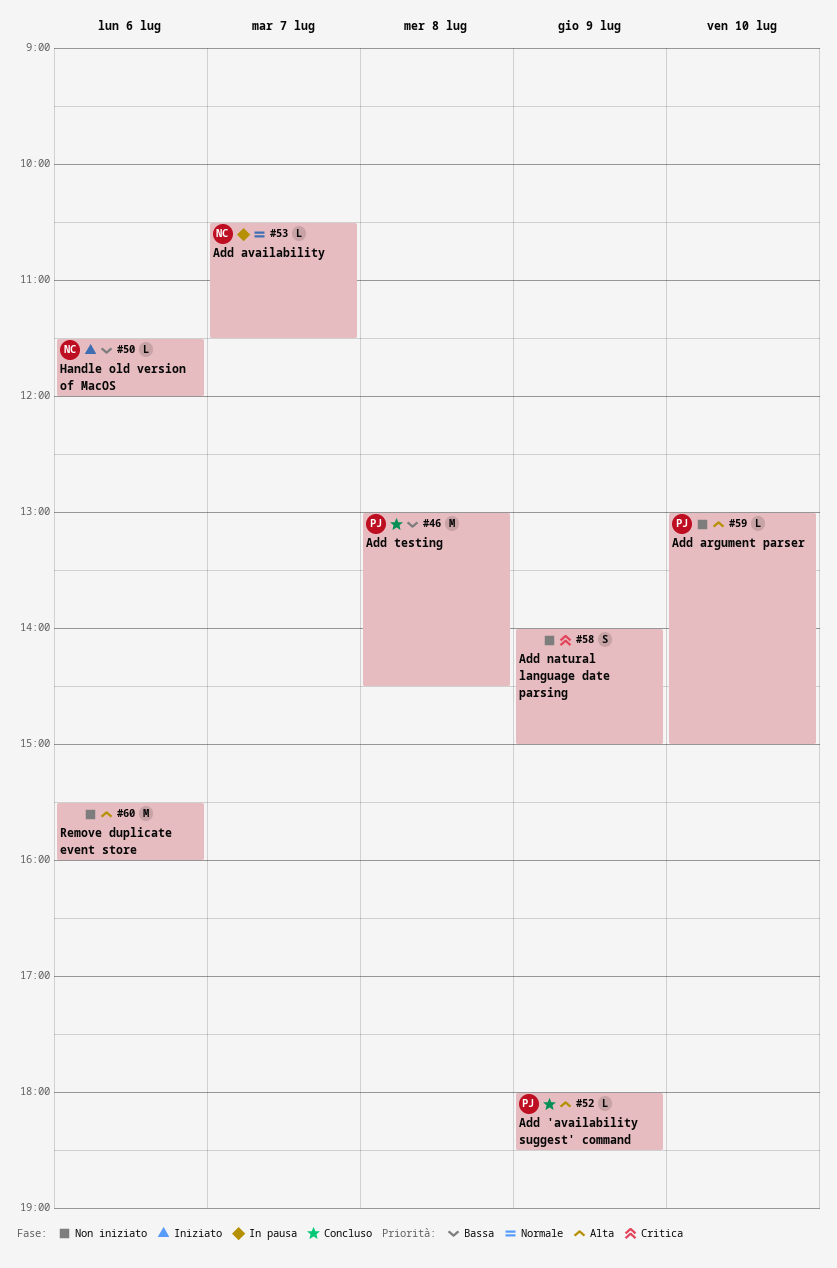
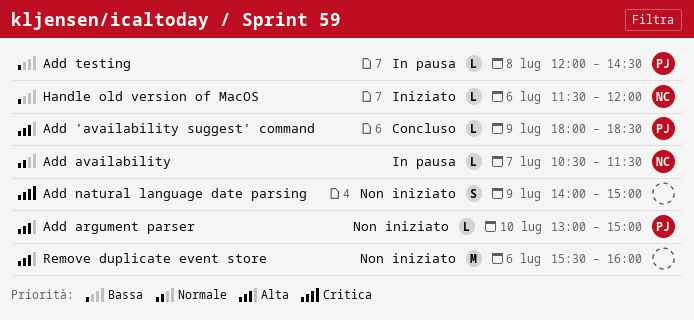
Add testing, status: Concluso -> In pausa
Add testing, estimate: M -> L
Add testing, begins: 13:00 -> 12:00

